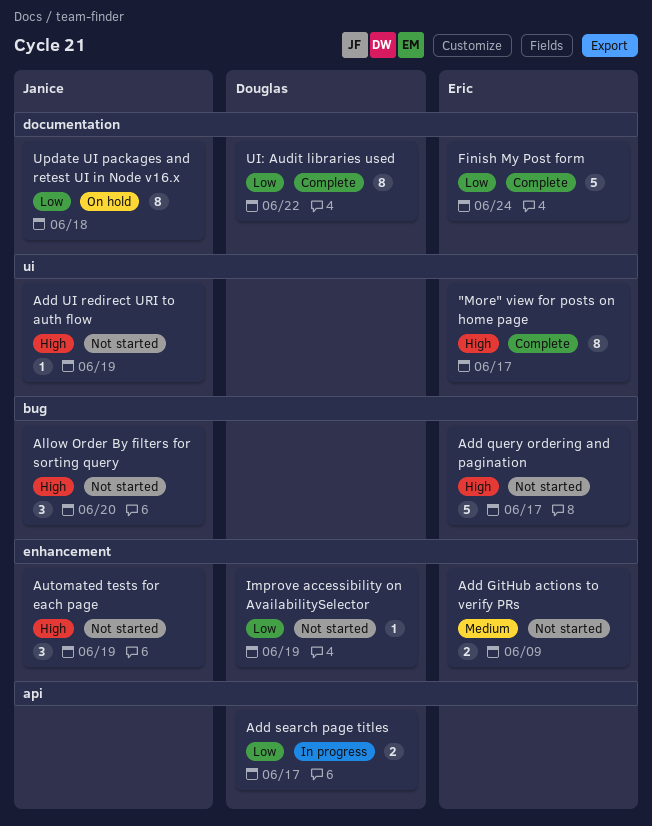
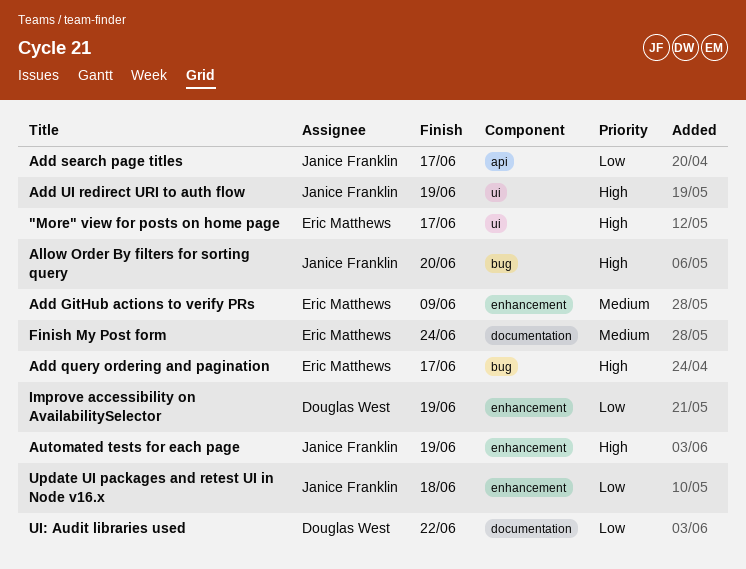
Add search page titles, owner: Douglas West -> Janice Franklin
Finish My Post form, priority: Low -> Medium
Update UI packages and retest UI in Node v16.x, label: documentation -> enhancement

